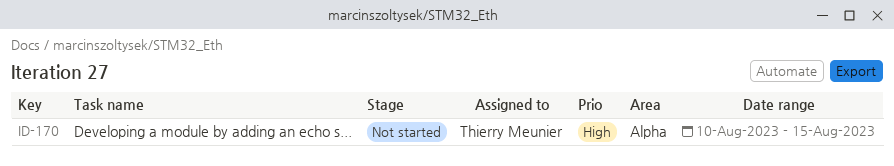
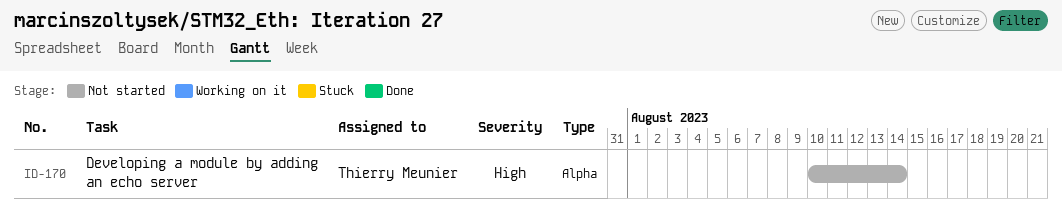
ID-170, due: Aug 15 -> Aug 14

